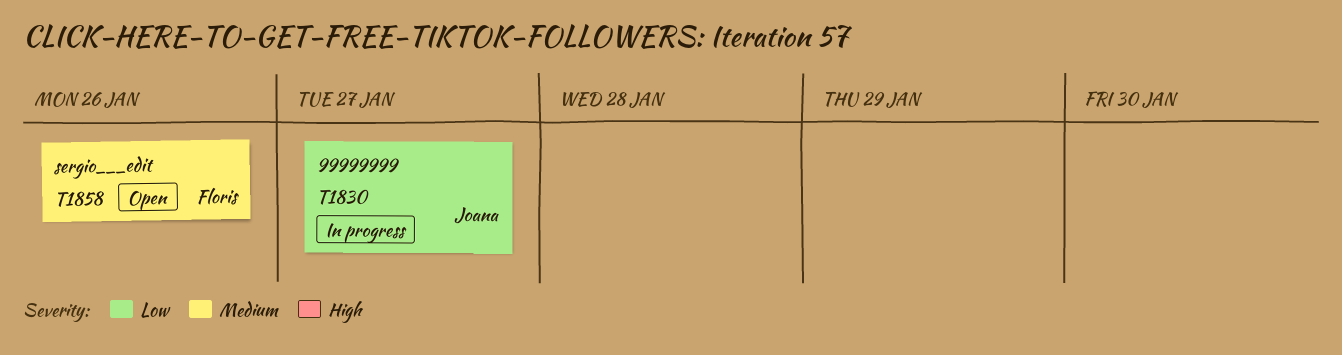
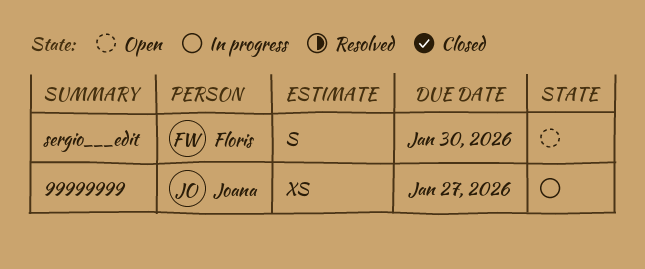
sergio___edit, due: Jan 26 -> Jan 30

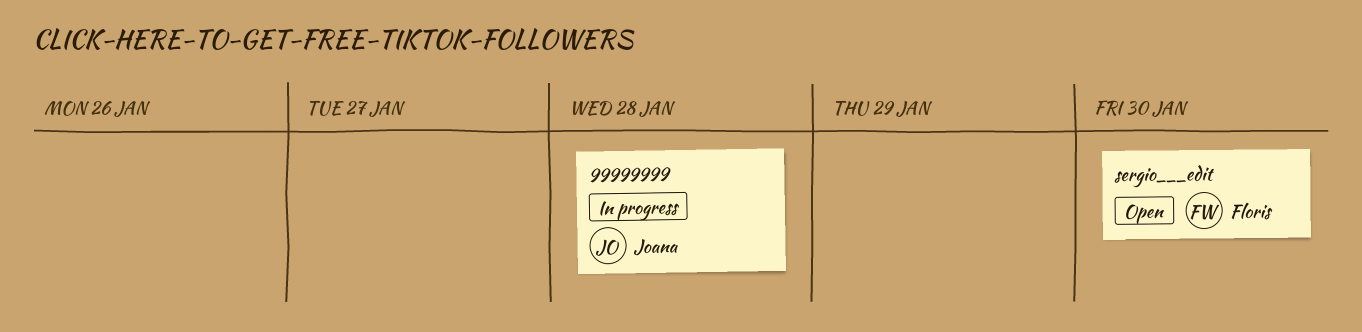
99999999, due: Jan 27 -> Jan 28

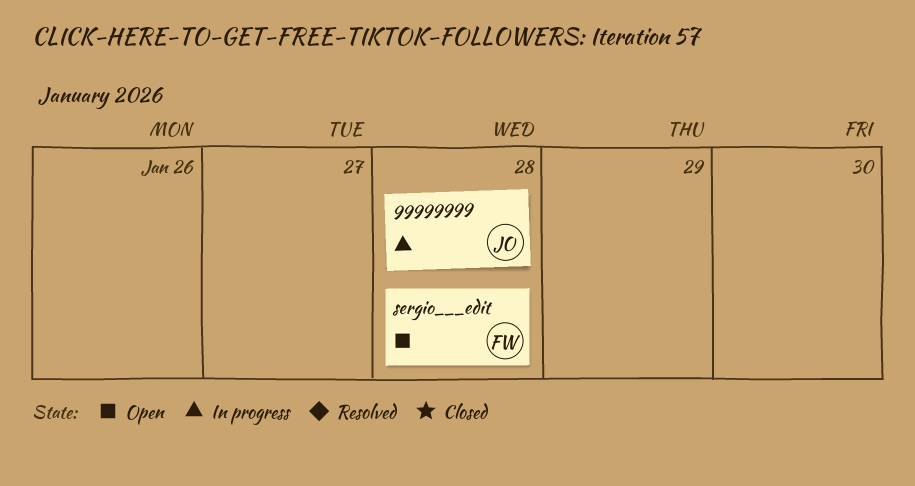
sergio___edit, due: Jan 30 -> Jan 28

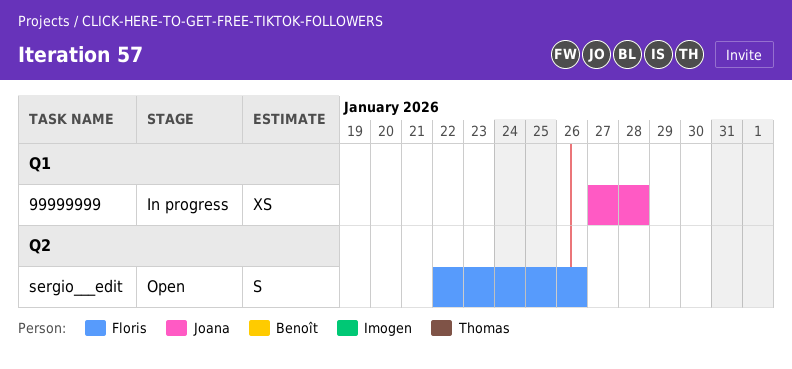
sergio___edit, due: Jan 28 -> Jan 26

